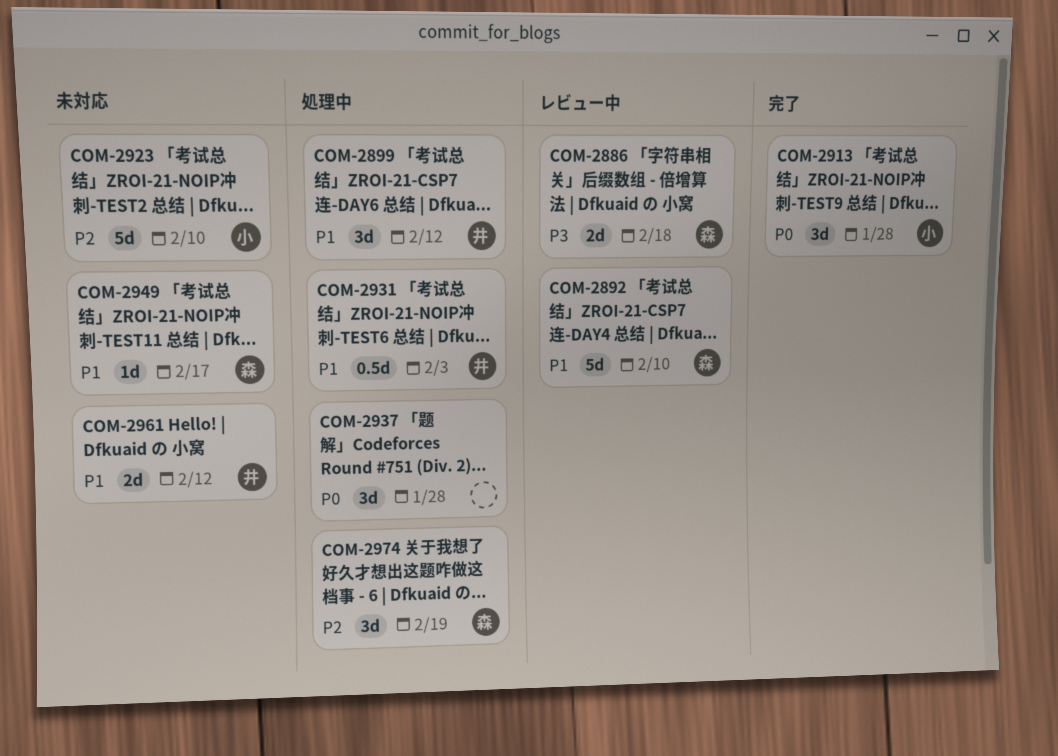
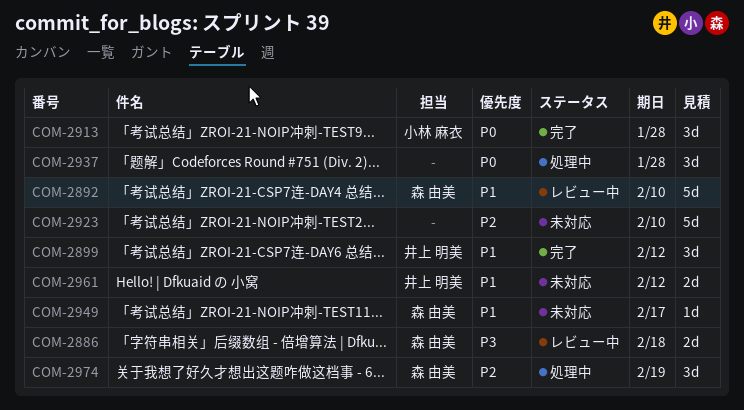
COM-2899, status: 処理中 -> 完了
COM-2923, owner: 小林 麻衣 -> none
COM-2931: present -> none

